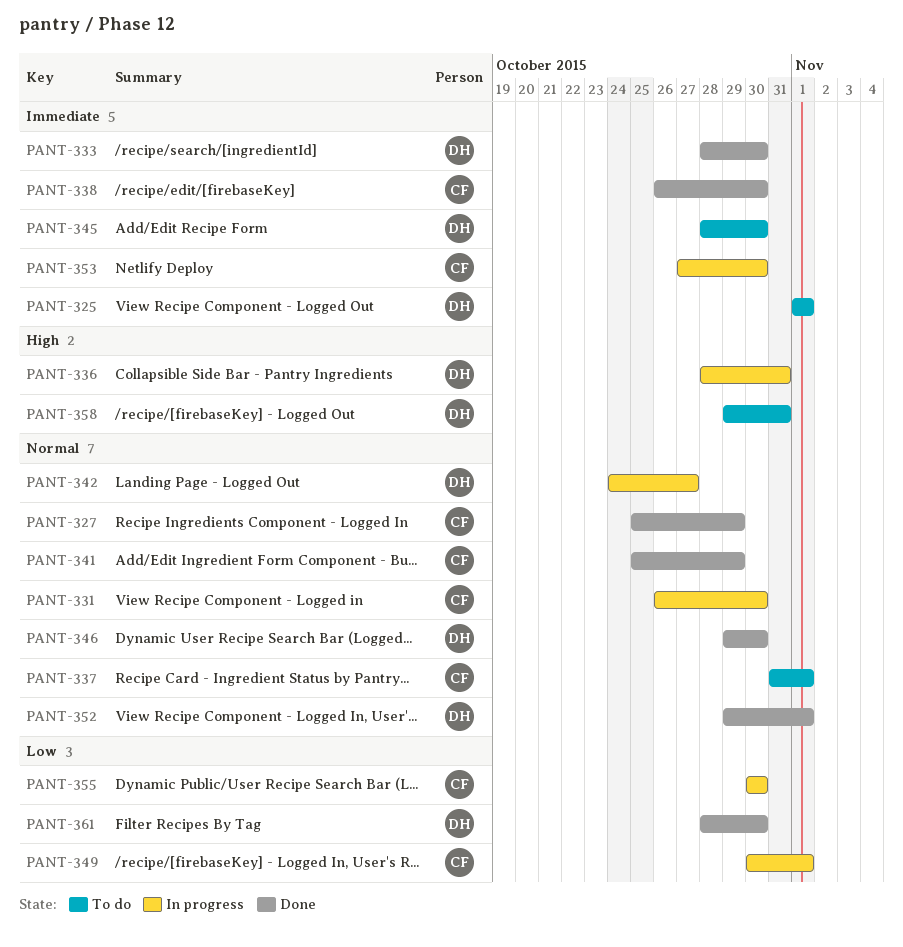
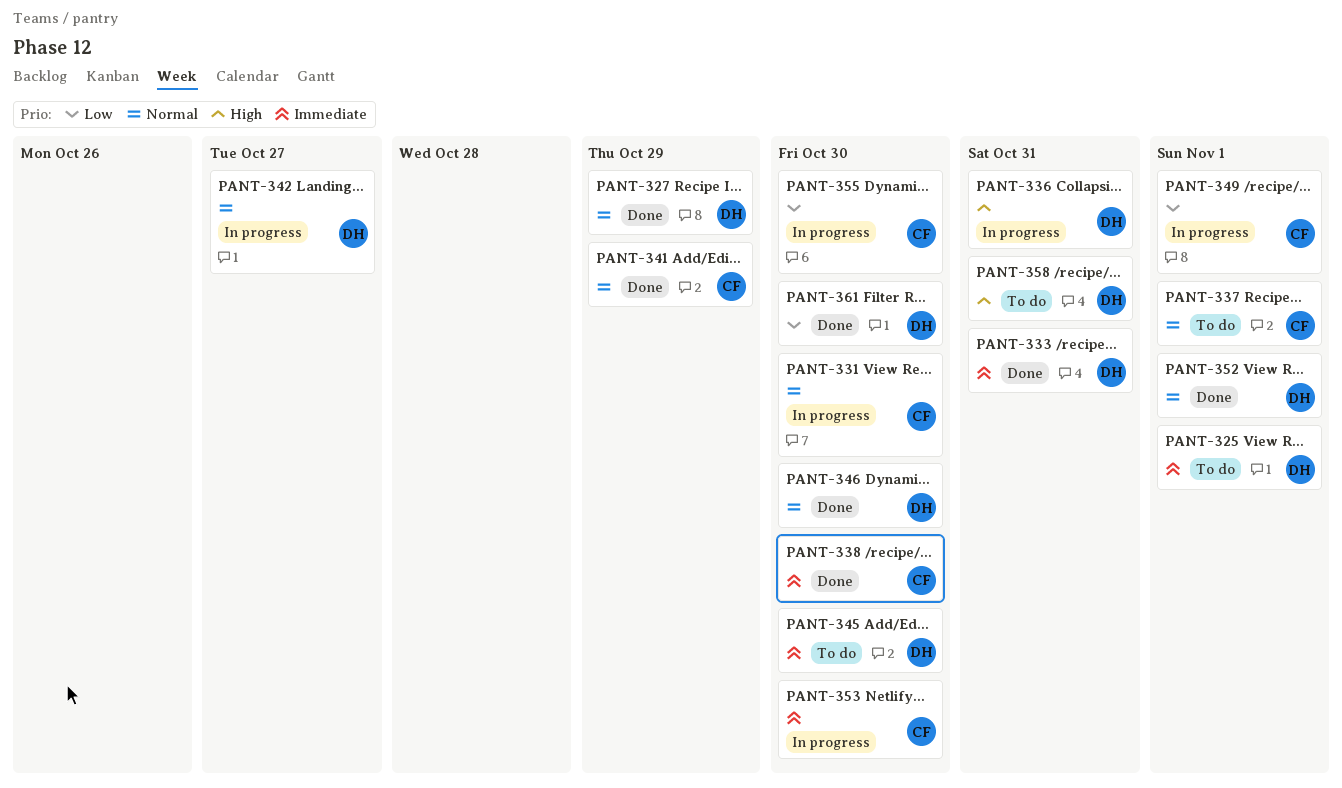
PANT-327, owner: CF -> DH
PANT-333, due: Oct 30 -> Oct 31

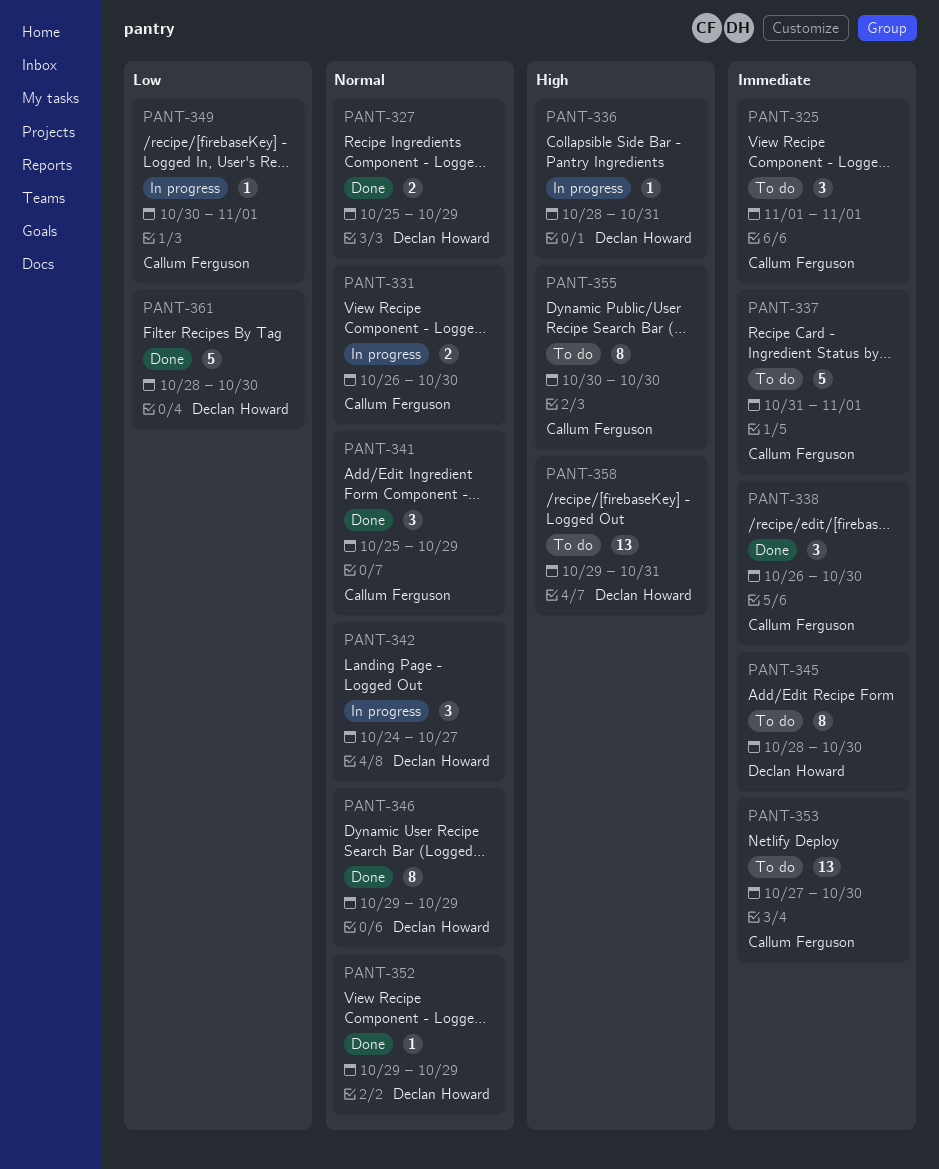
PANT-325, owner: Declan Howard -> Callum Ferguson
PANT-333: present -> none
PANT-337, priority: Normal -> Immediate
PANT-346, due: Oct 30 -> Oct 29
PANT-352, due: Nov 1 -> Oct 29
PANT-353, status: In progress -> To do
PANT-355, status: In progress -> To do
PANT-355, priority: Low -> High

